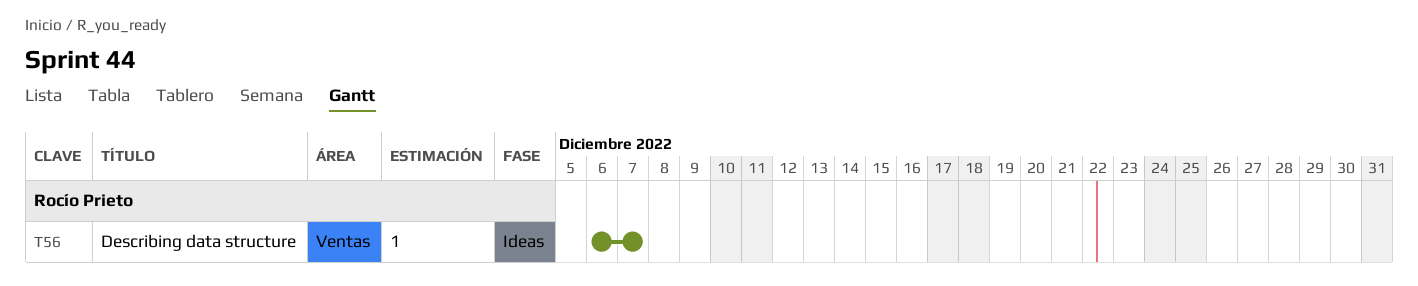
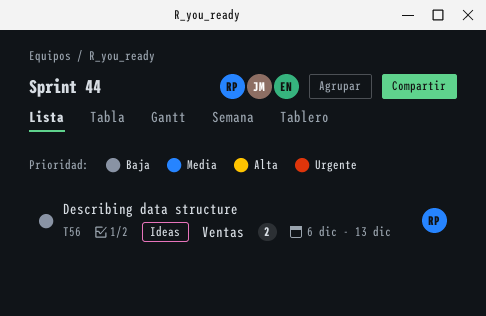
T56, estimate: 1 -> 2
T56, due: Dec 7 -> Dec 13

